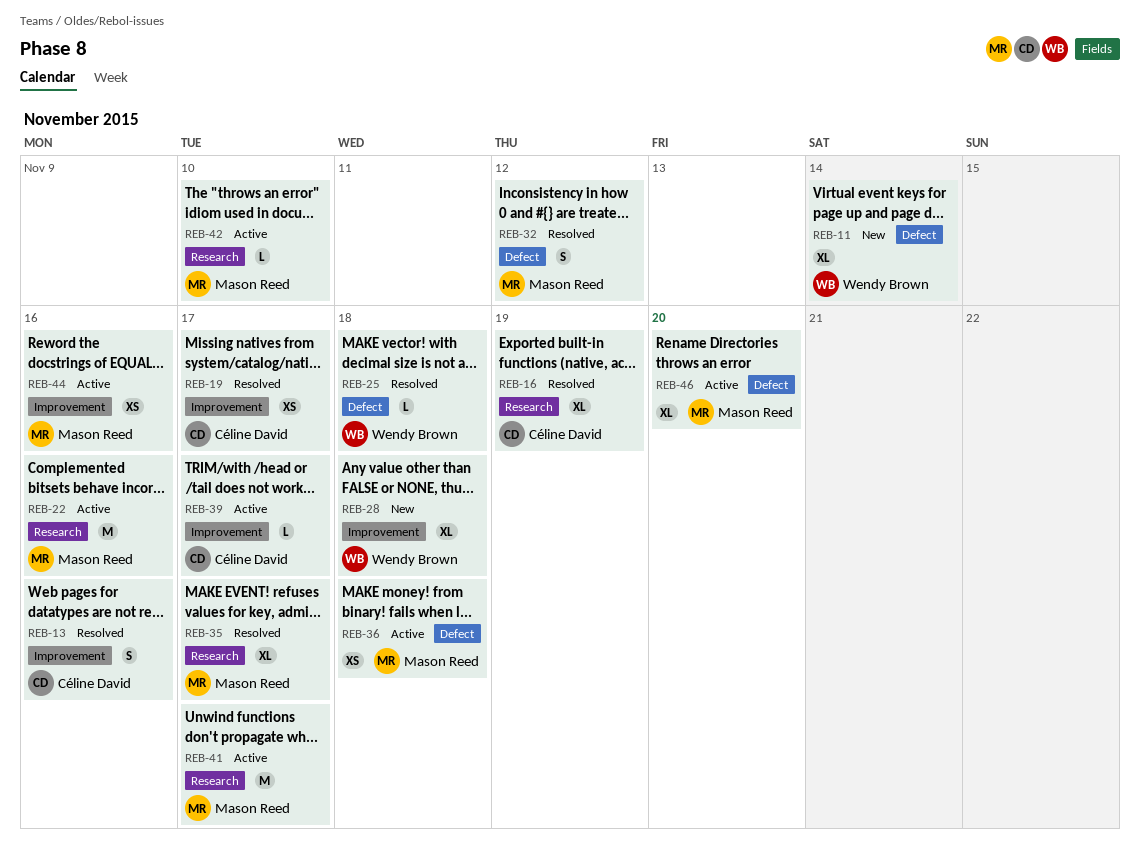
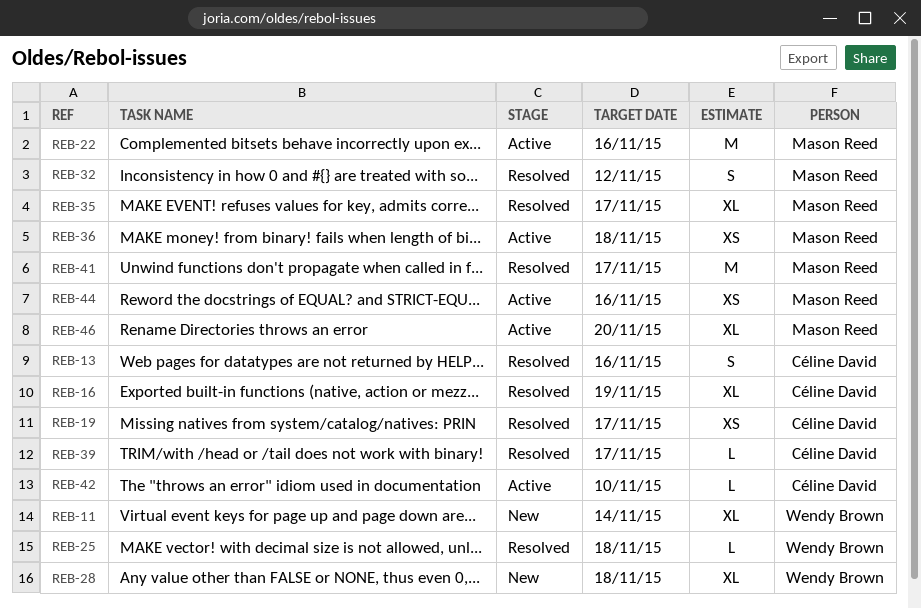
REB-39, status: Active -> Resolved
REB-41, status: Active -> Resolved
REB-42, owner: Mason Reed -> Céline David

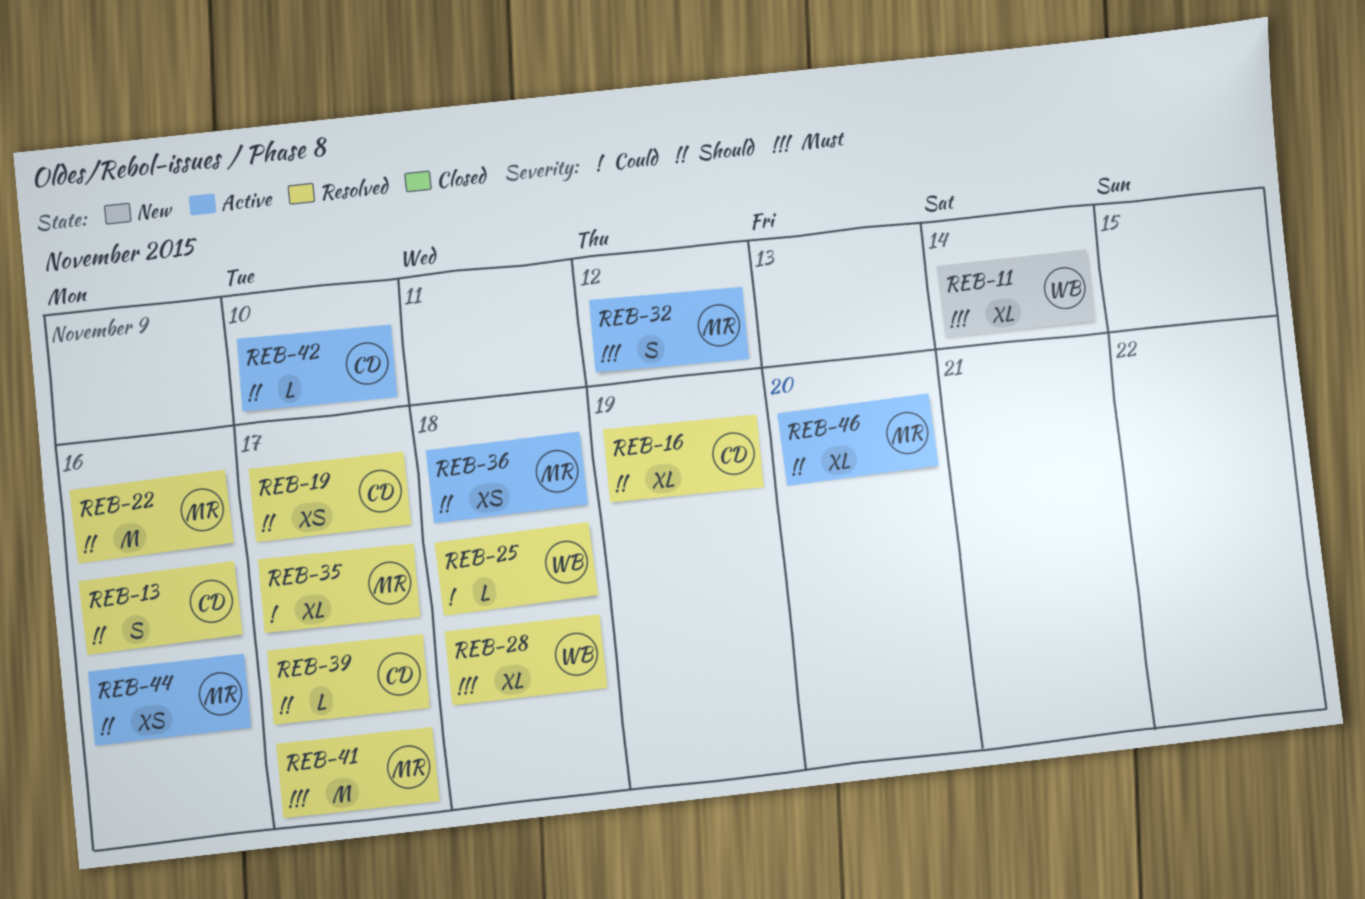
REB-22, status: Active -> Resolved
REB-28, status: New -> Resolved
REB-32, status: Resolved -> Active

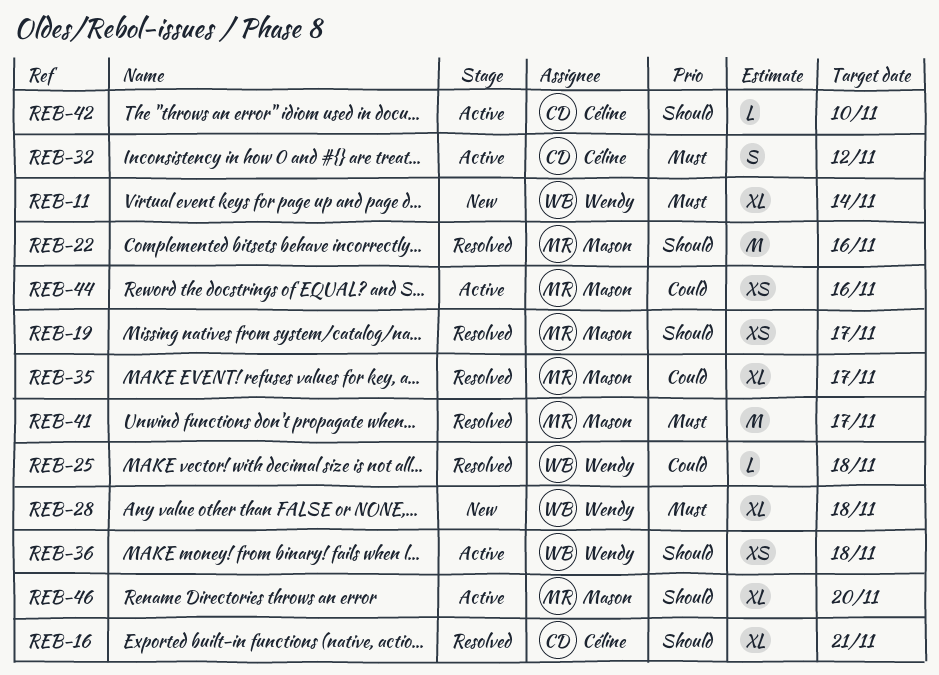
REB-13: present -> none
REB-16, due: Nov 19 -> Nov 21
REB-19, owner: Céline -> Mason
REB-28, status: Resolved -> New
REB-32, owner: Mason -> Céline
REB-36, owner: Mason -> Wendy
REB-39: present -> none
REB-44, priority: Should -> Could

